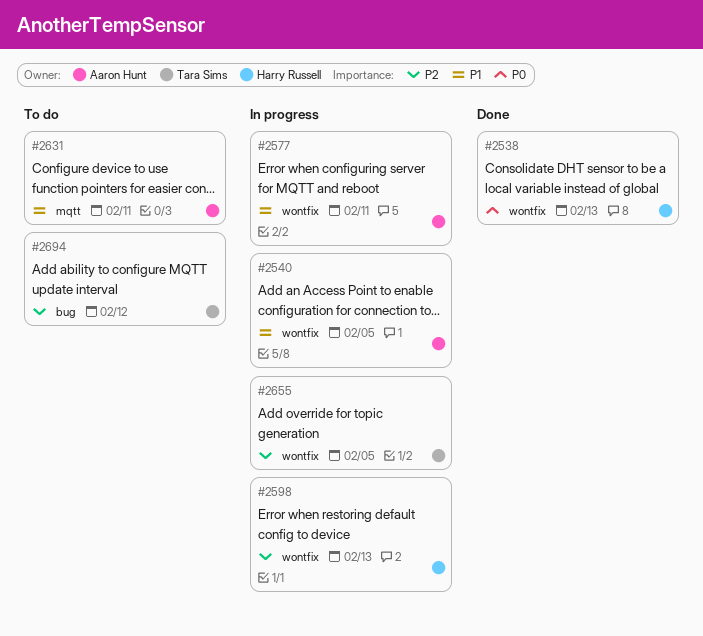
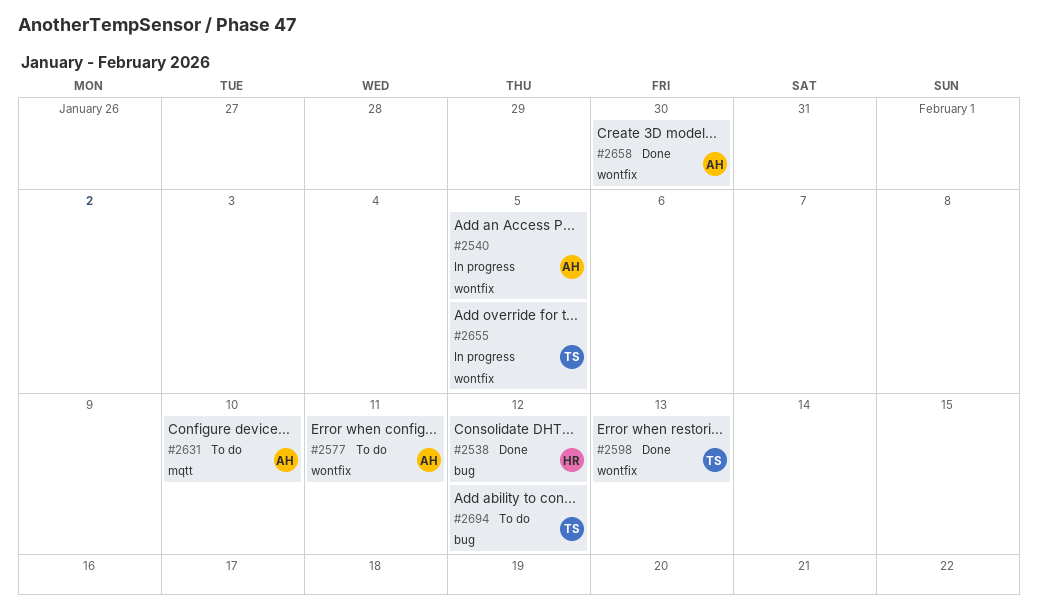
#2538, label: wontfix -> bug
#2538, due: Feb 13 -> Feb 12
#2577, status: In progress -> To do
#2598, status: In progress -> Done
#2598, owner: Harry Russell -> Tara Sims
#2631, due: Feb 11 -> Feb 10
#2658: none -> present

